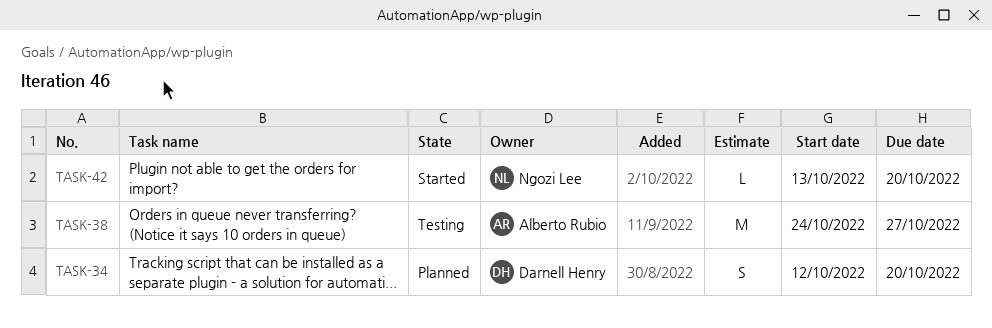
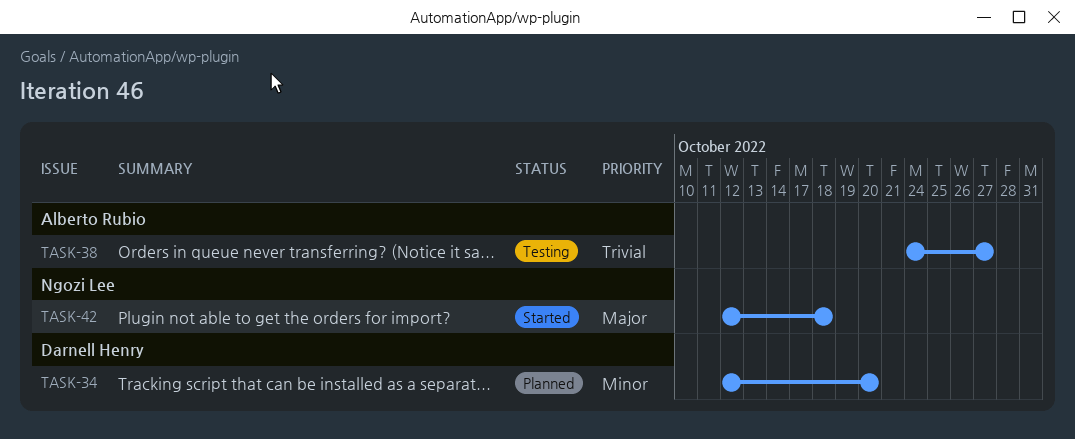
TASK-42, start: Oct 13 -> Oct 12
TASK-42, due: Oct 20 -> Oct 18

